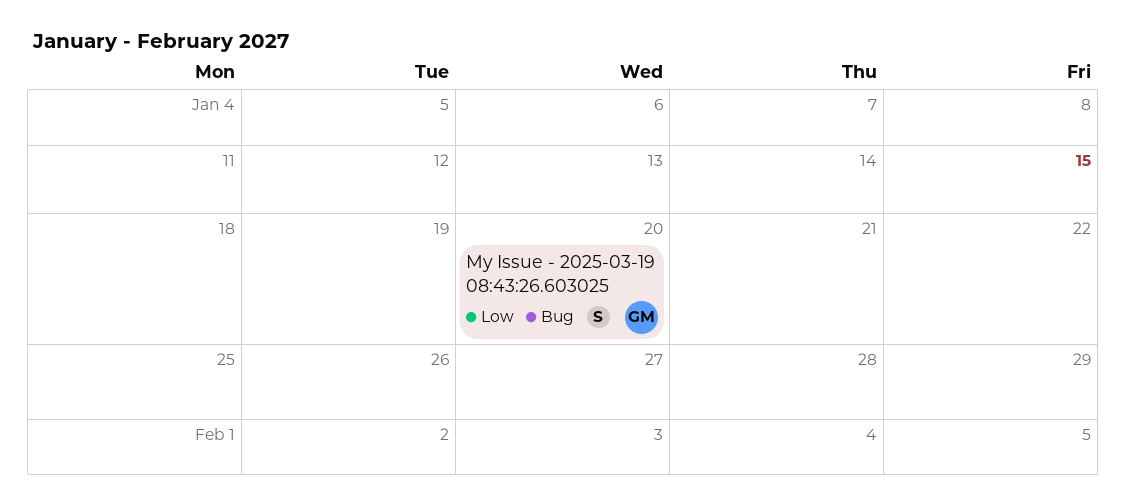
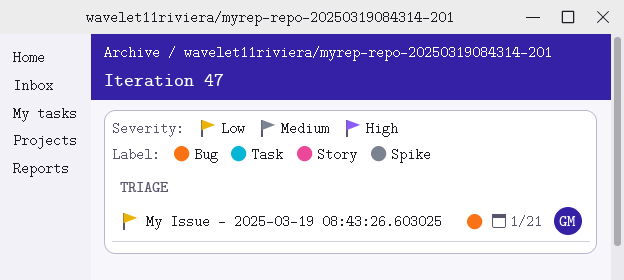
My Issue - 2025-03-19 08:43:26.603025, due: Jan 20 -> Jan 21

